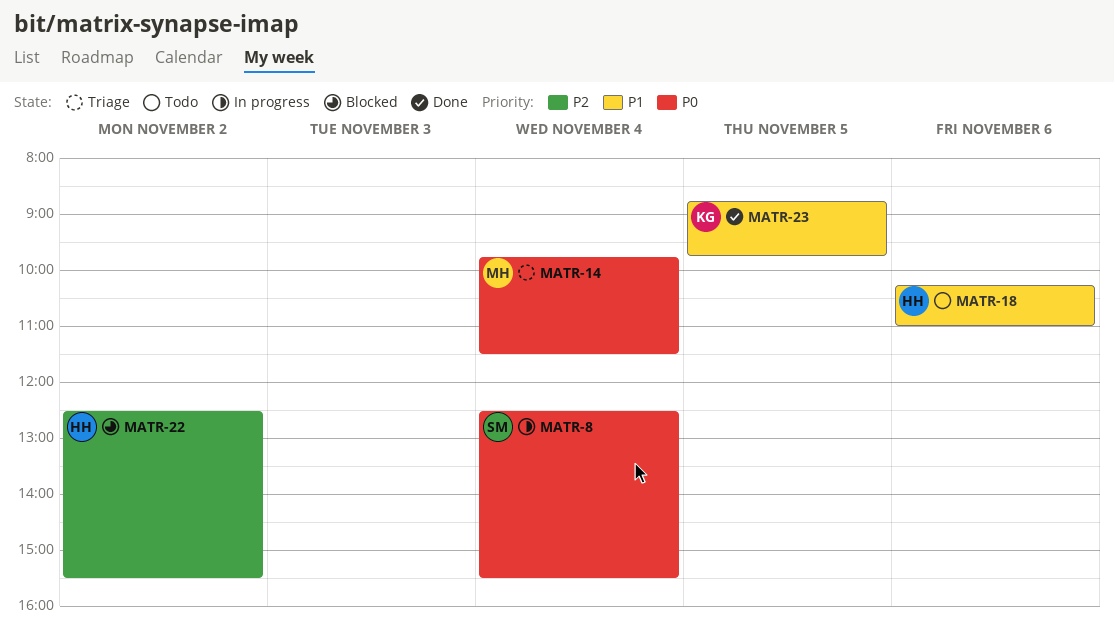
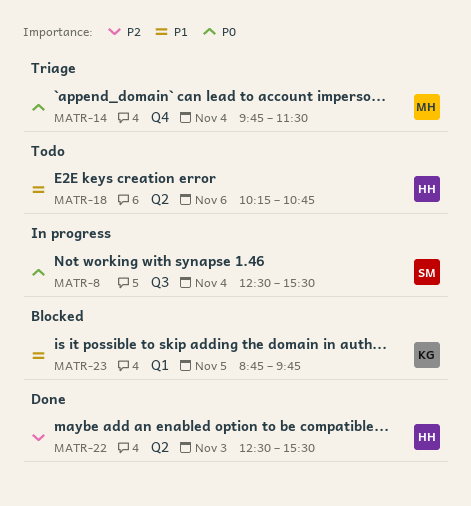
MATR-18, ends: 11:00 -> 10:45
MATR-22, status: Blocked -> Done
MATR-22, day: Nov 2 -> Nov 3
MATR-23, status: Done -> Blocked

